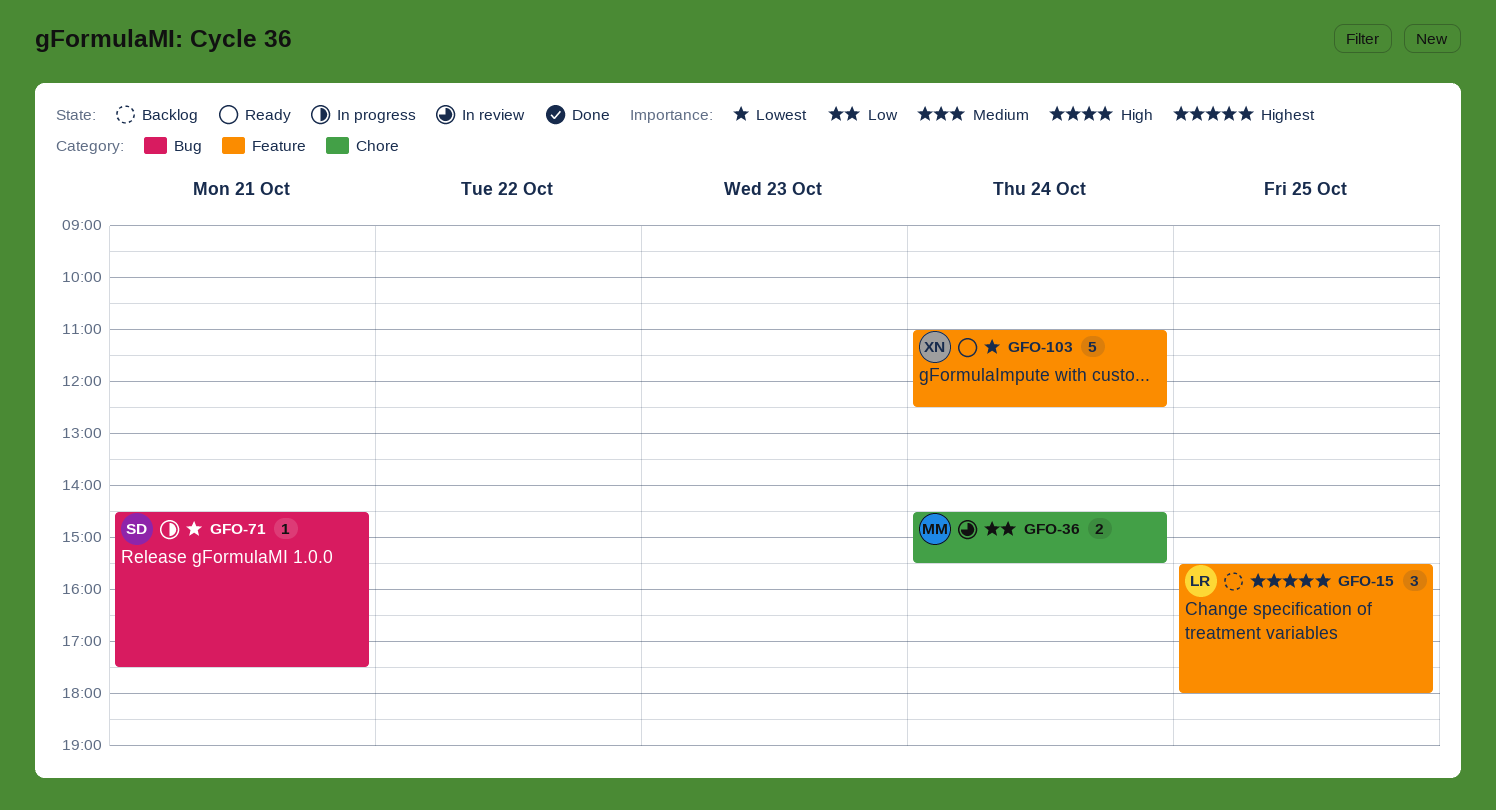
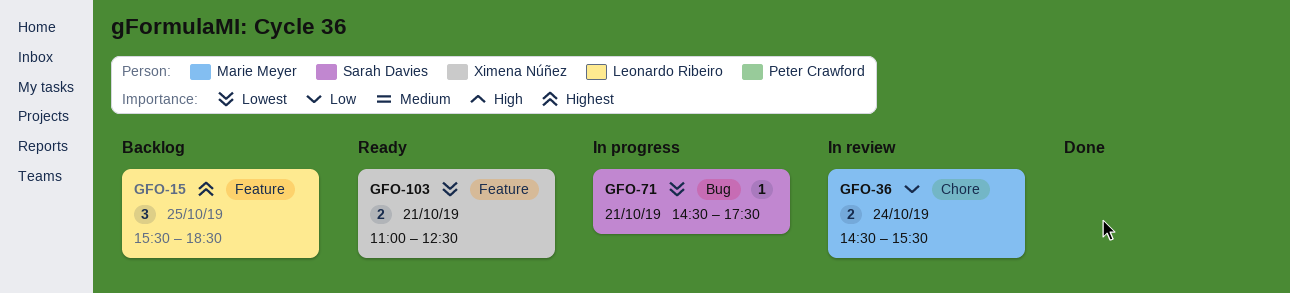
GFO-15, ends: 18:00 -> 18:30
GFO-103, estimate: 5 -> 2
GFO-103, day: Oct 24 -> Oct 21

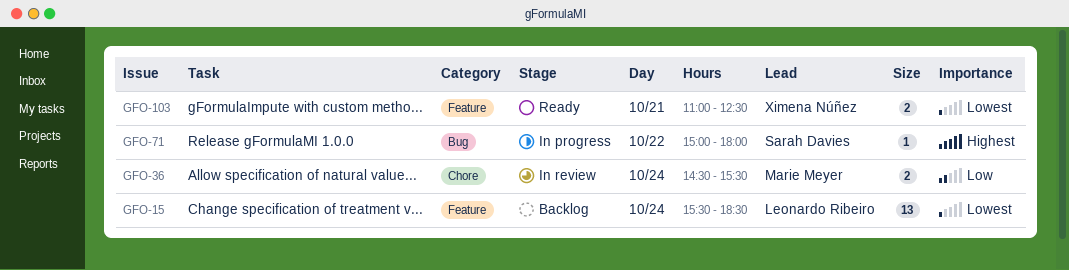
GFO-15, priority: Highest -> Lowest
GFO-15, estimate: 3 -> 13
GFO-15, day: Oct 25 -> Oct 24
GFO-71, priority: Lowest -> Highest
GFO-71, day: Oct 21 -> Oct 22
GFO-71, begins: 14:30 -> 15:00
GFO-71, ends: 17:30 -> 18:00

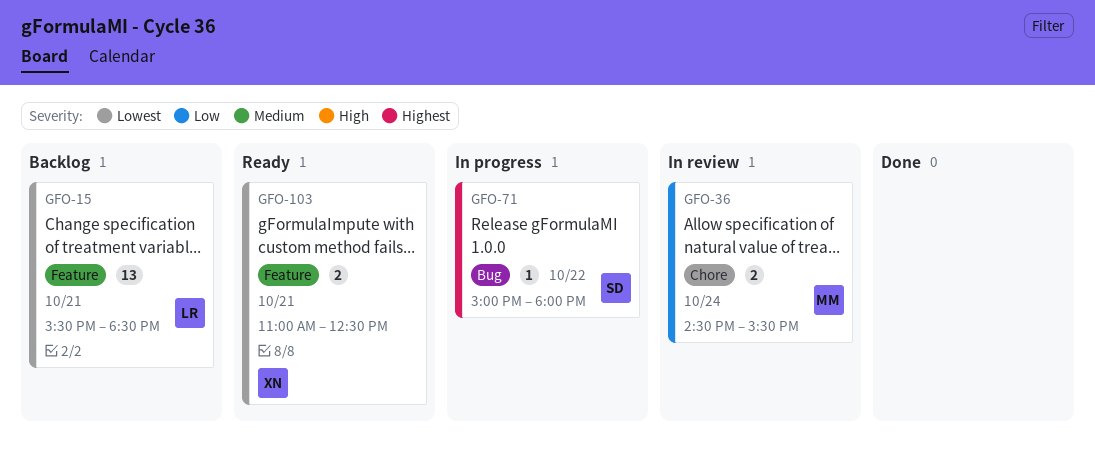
GFO-15, day: Oct 24 -> Oct 21

